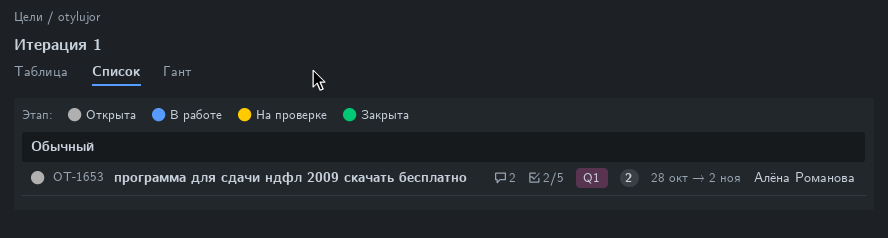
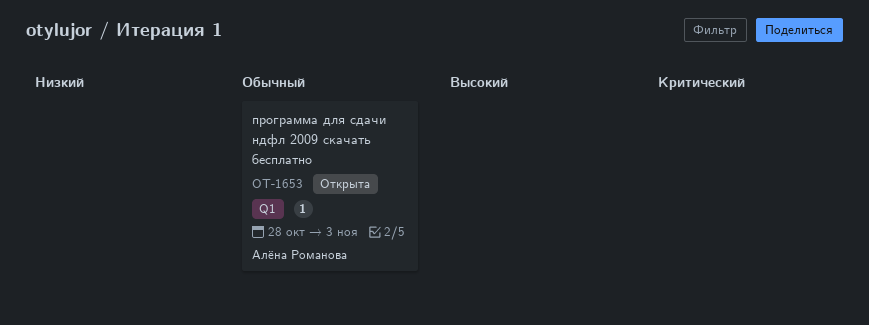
OT-1653, estimate: 2 -> 1
OT-1653, due: Nov 2 -> Nov 3

